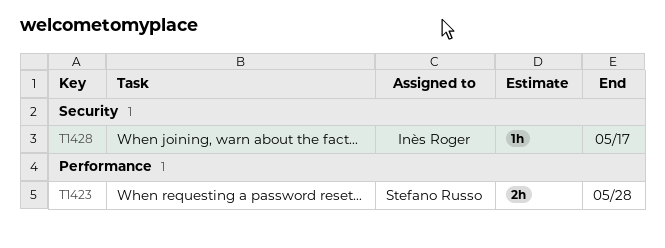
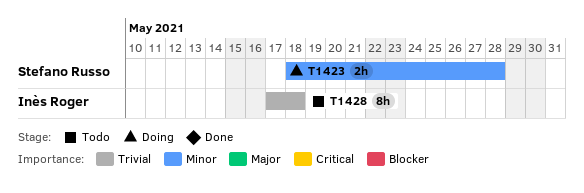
T1428, estimate: 1h -> 8h
T1428, due: May 17 -> May 18

